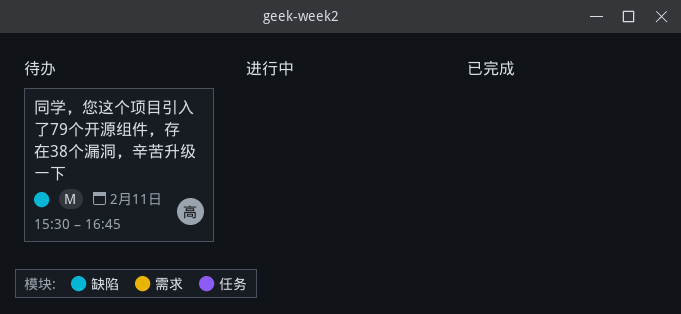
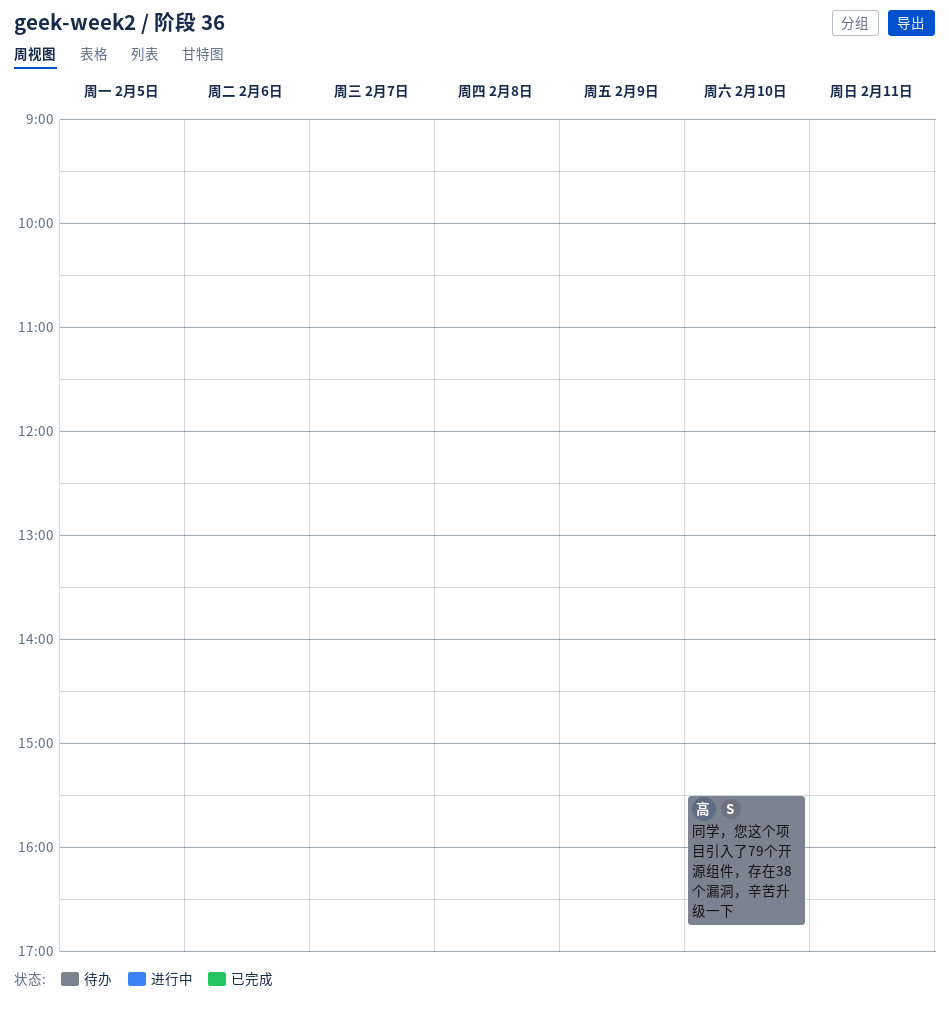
同学，您这个项目引入了79个开源组件，存在38个漏洞，辛苦升级一下, estimate: M -> S
同学，您这个项目引入了79个开源组件，存在38个漏洞，辛苦升级一下, day: Feb 11 -> Feb 10

